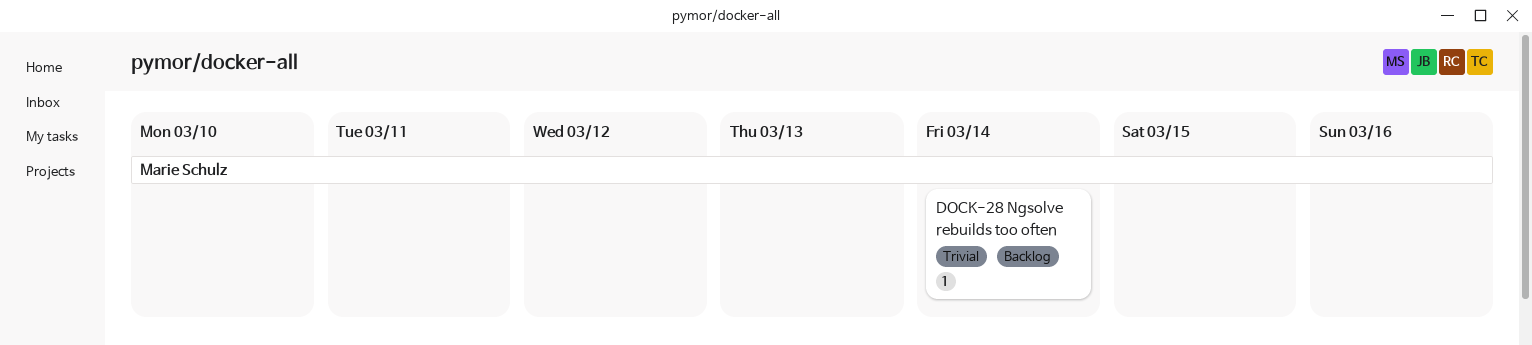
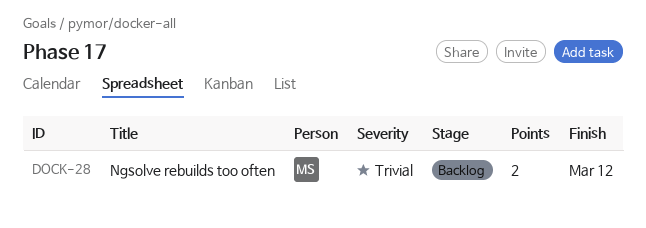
DOCK-28, estimate: 1 -> 2
DOCK-28, due: Mar 14 -> Mar 12

